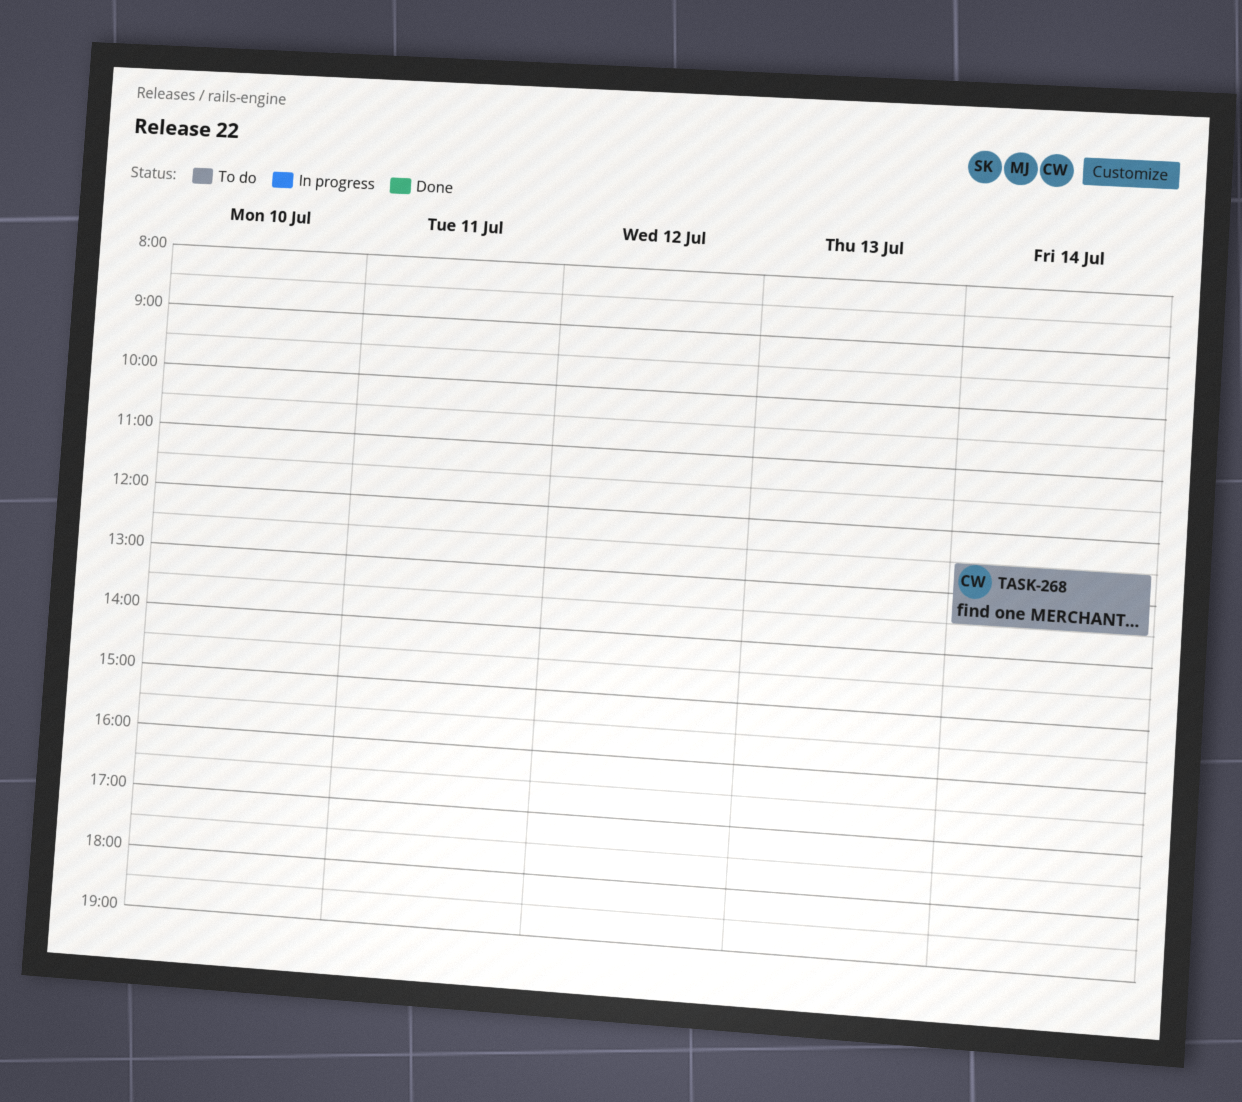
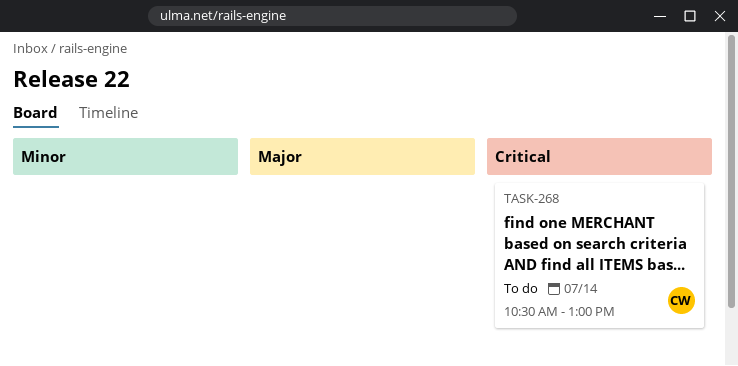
TASK-268, begins: 12:30 -> 10:30
TASK-268, ends: 13:30 -> 13:00

